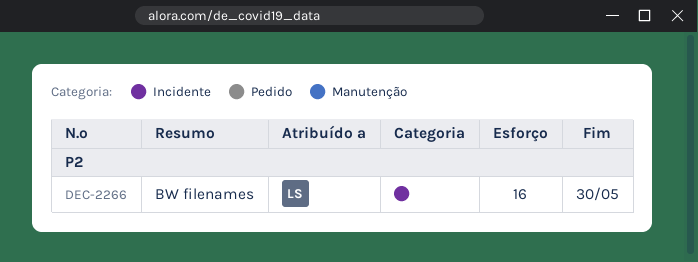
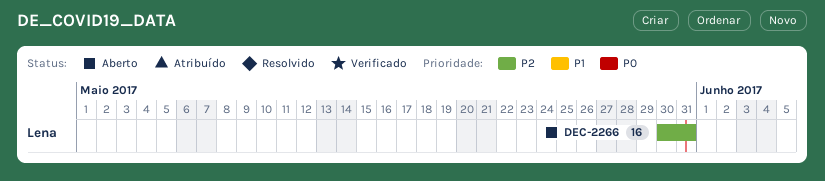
DEC-2266, due: May 30 -> May 31

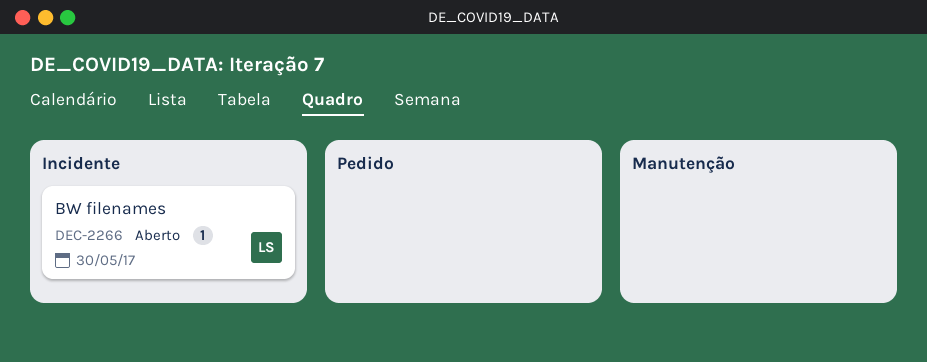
DEC-2266, estimate: 16 -> 1
DEC-2266, due: May 31 -> May 30

